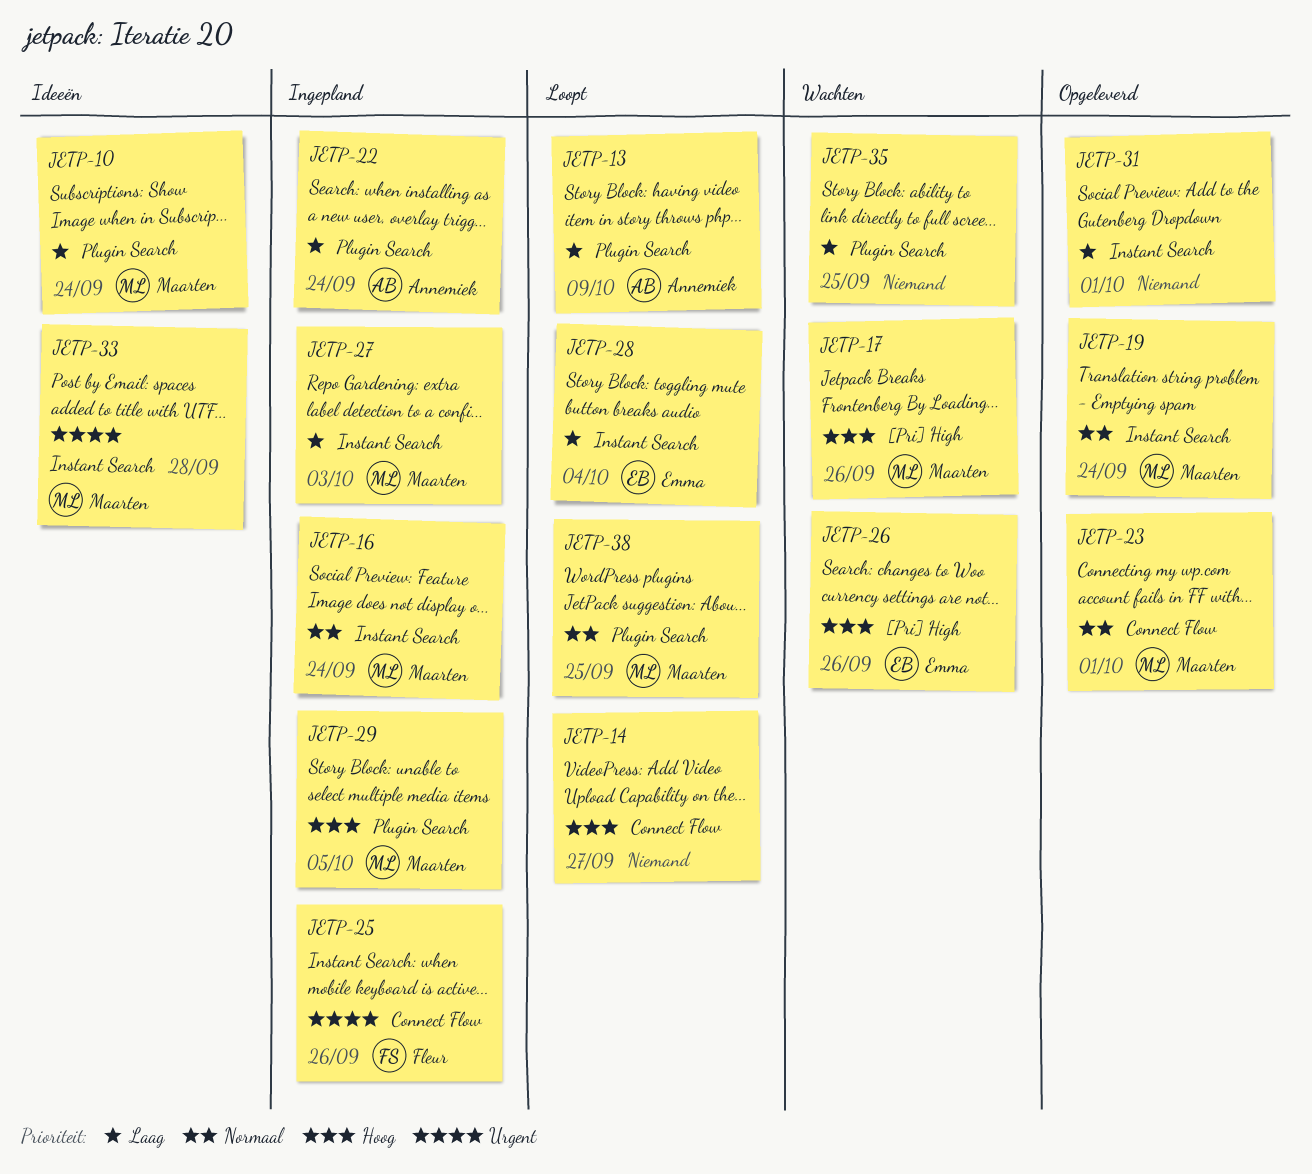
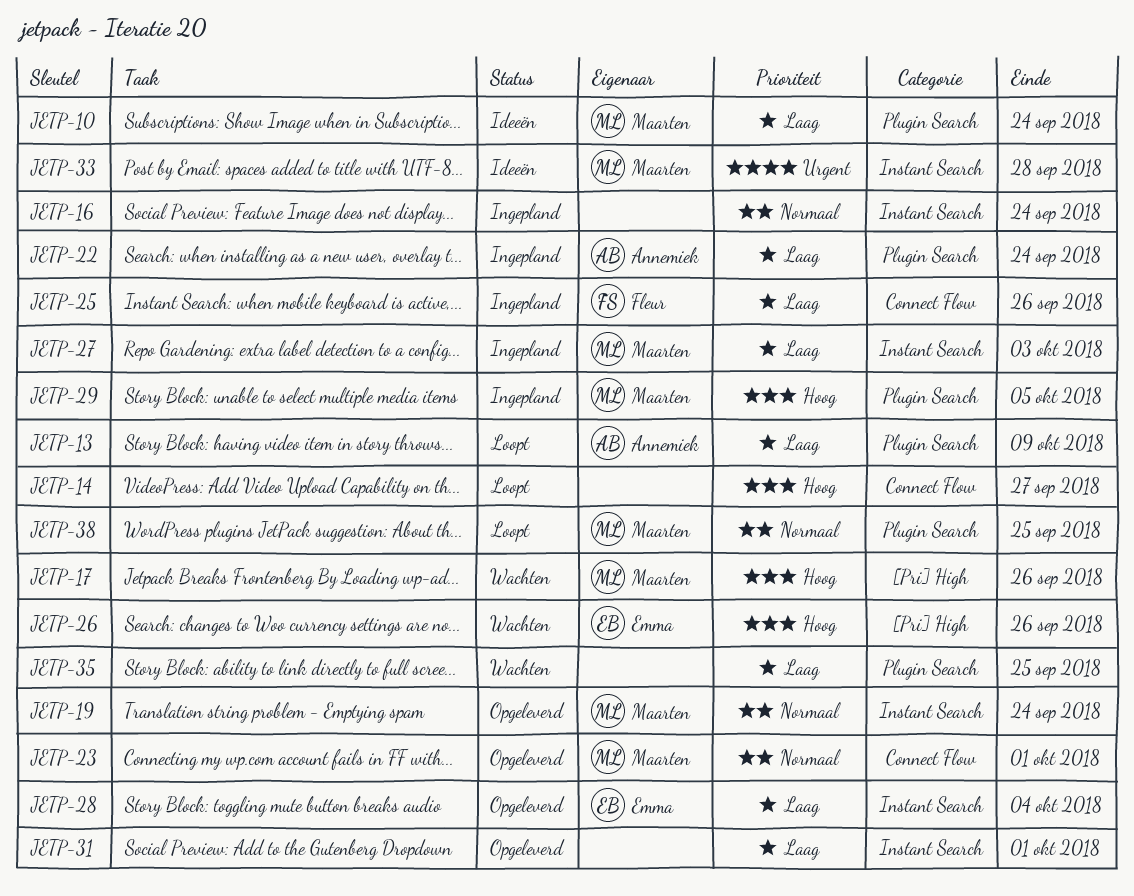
JETP-16, owner: Maarten -> none
JETP-25, priority: Urgent -> Laag
JETP-28, status: Loopt -> Opgeleverd

